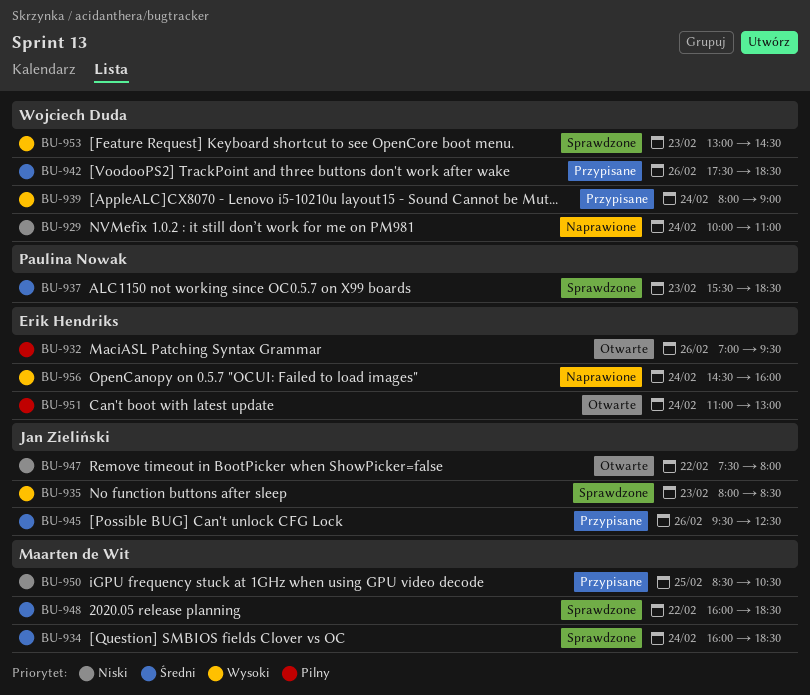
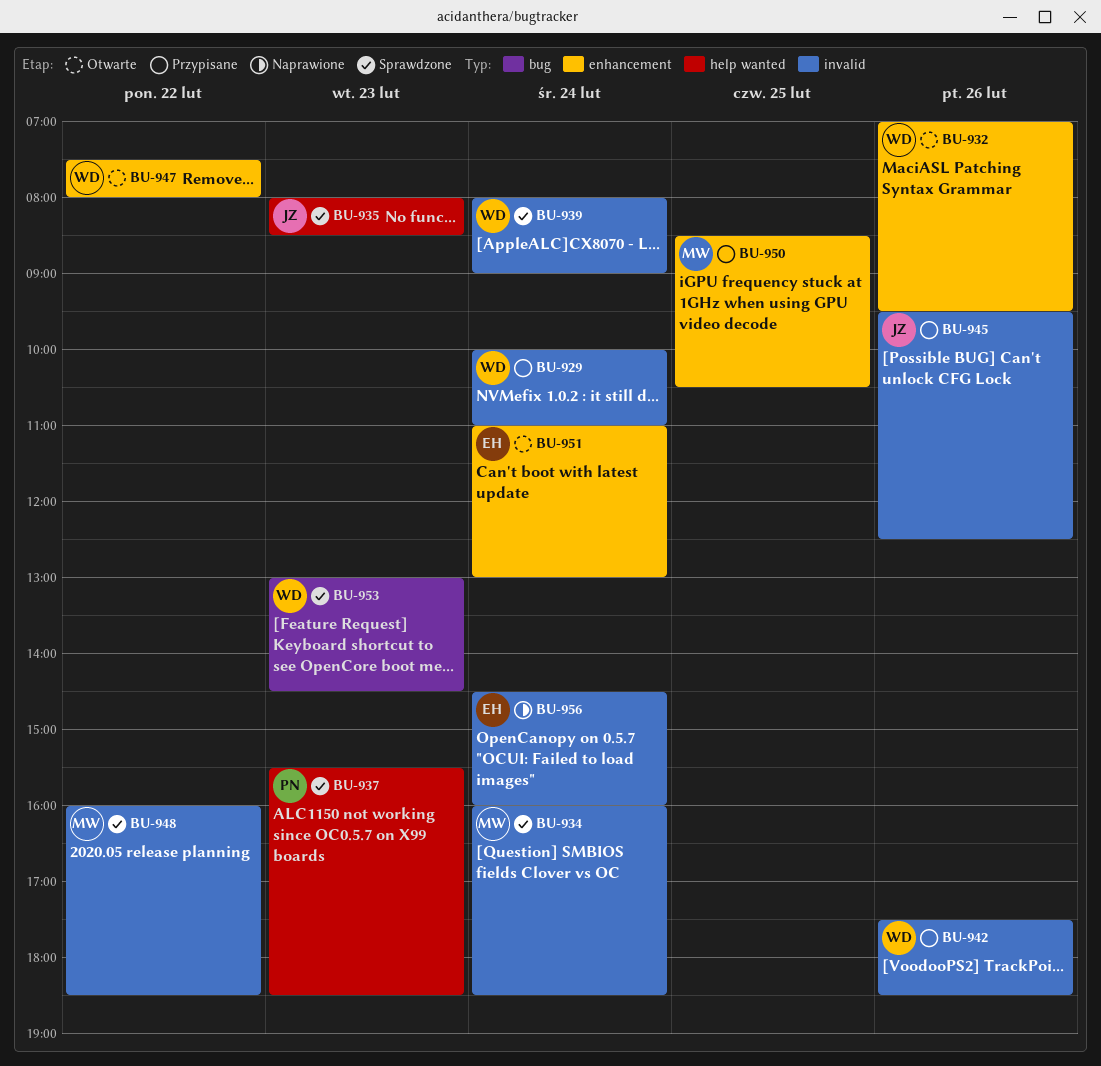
BU-929, status: Naprawione -> Przypisane
BU-932, owner: Erik Hendriks -> Wojciech Duda
BU-939, status: Przypisane -> Sprawdzone
BU-947, owner: Jan Zieliński -> Wojciech Duda

